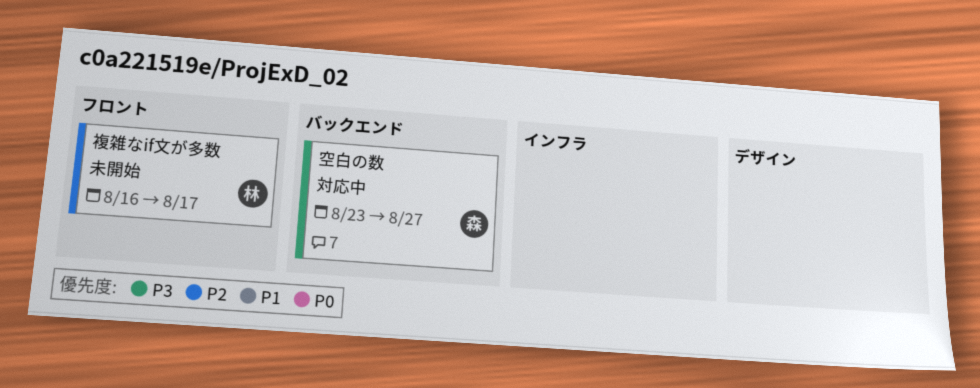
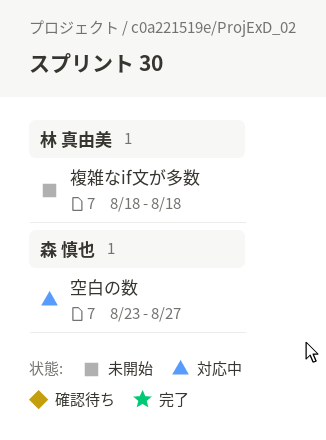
複雑なif文が多数, start: Aug 16 -> Aug 18
複雑なif文が多数, due: Aug 17 -> Aug 18

